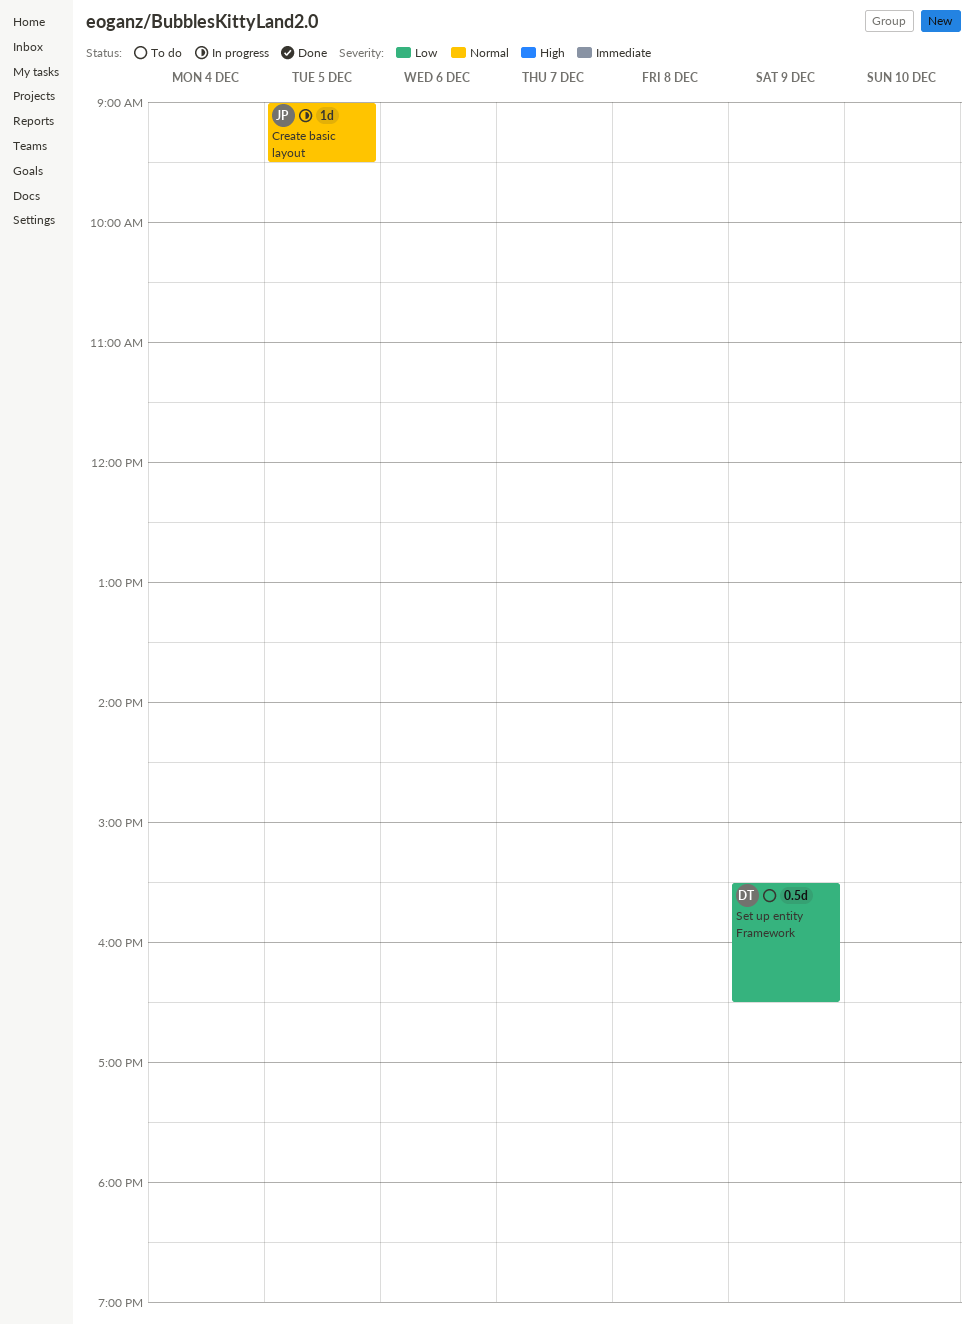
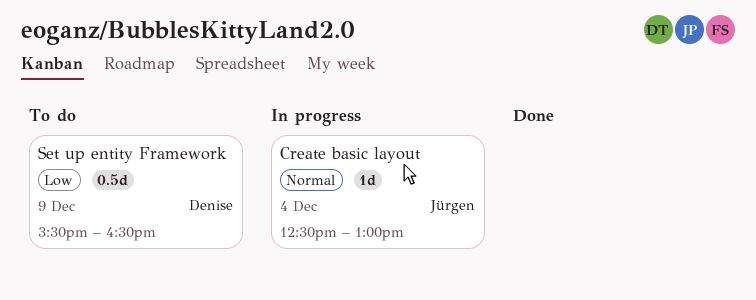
Create basic layout, day: Dec 5 -> Dec 4
Create basic layout, begins: 09:00 -> 12:30
Create basic layout, ends: 09:30 -> 13:00

